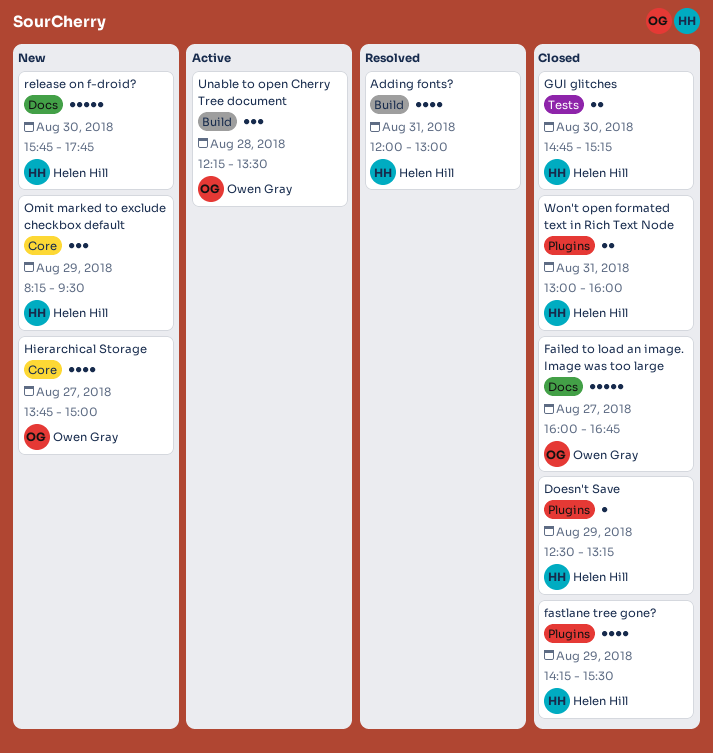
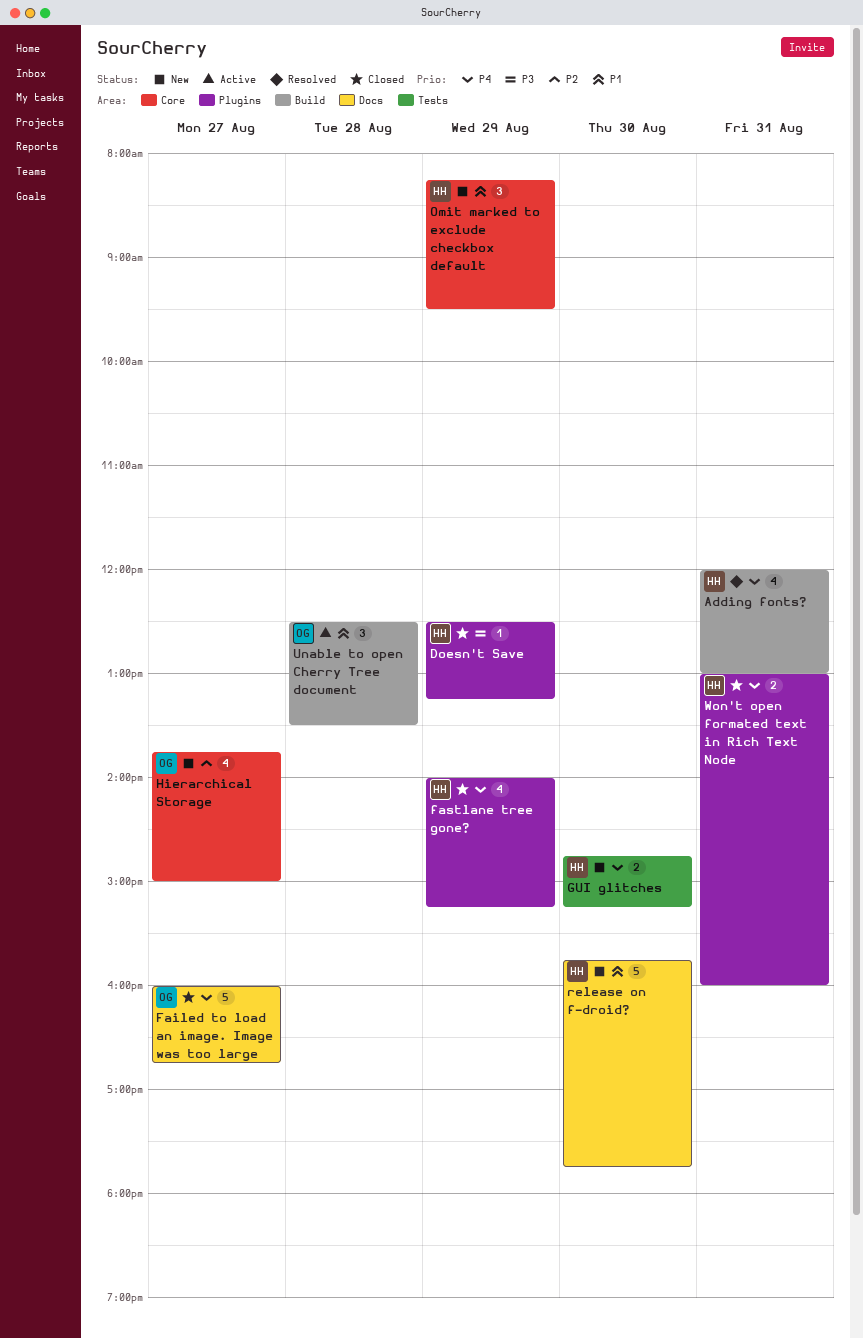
fastlane tree gone?, begins: 14:15 -> 14:00
fastlane tree gone?, ends: 15:30 -> 15:15
GUI glitches, status: Closed -> New
Unable to open Cherry Tree document, begins: 12:15 -> 12:30

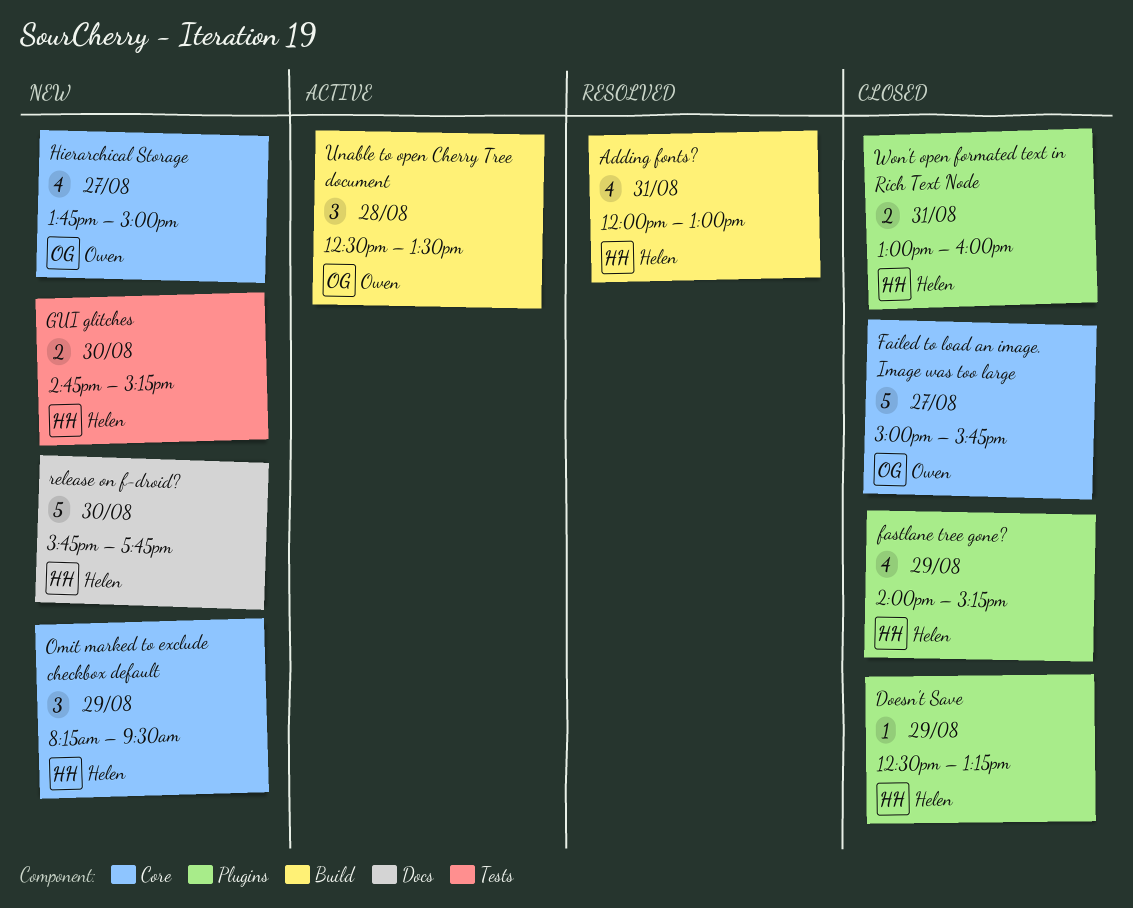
Failed to load an image. Image was too large, label: Docs -> Core
Failed to load an image. Image was too large, begins: 16:00 -> 15:00
Failed to load an image. Image was too large, ends: 16:45 -> 15:45

